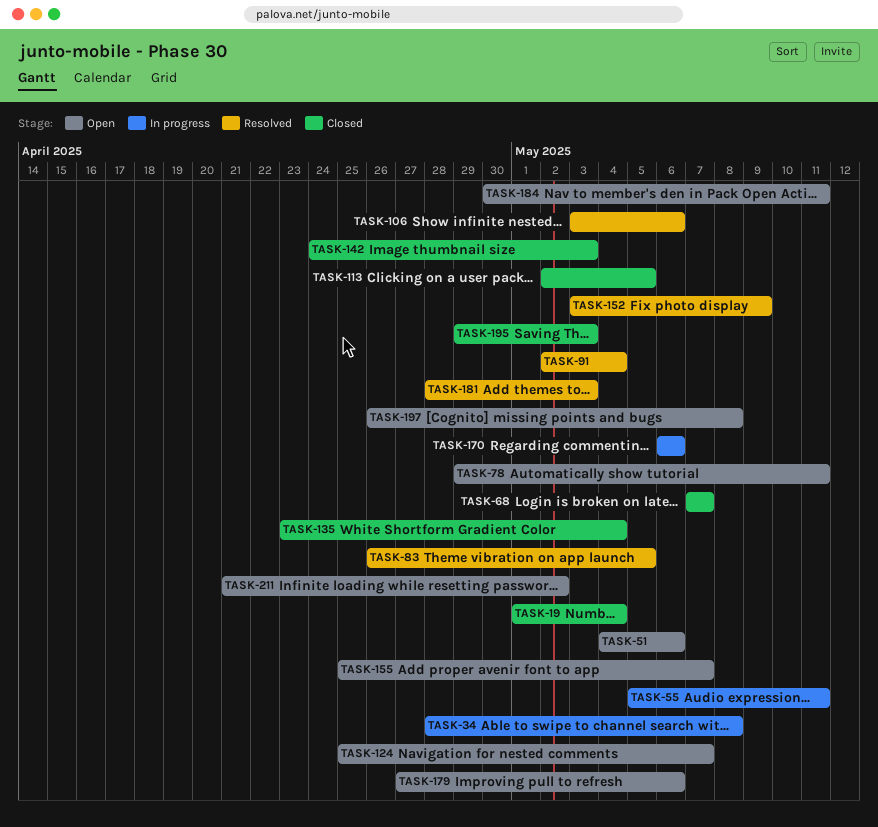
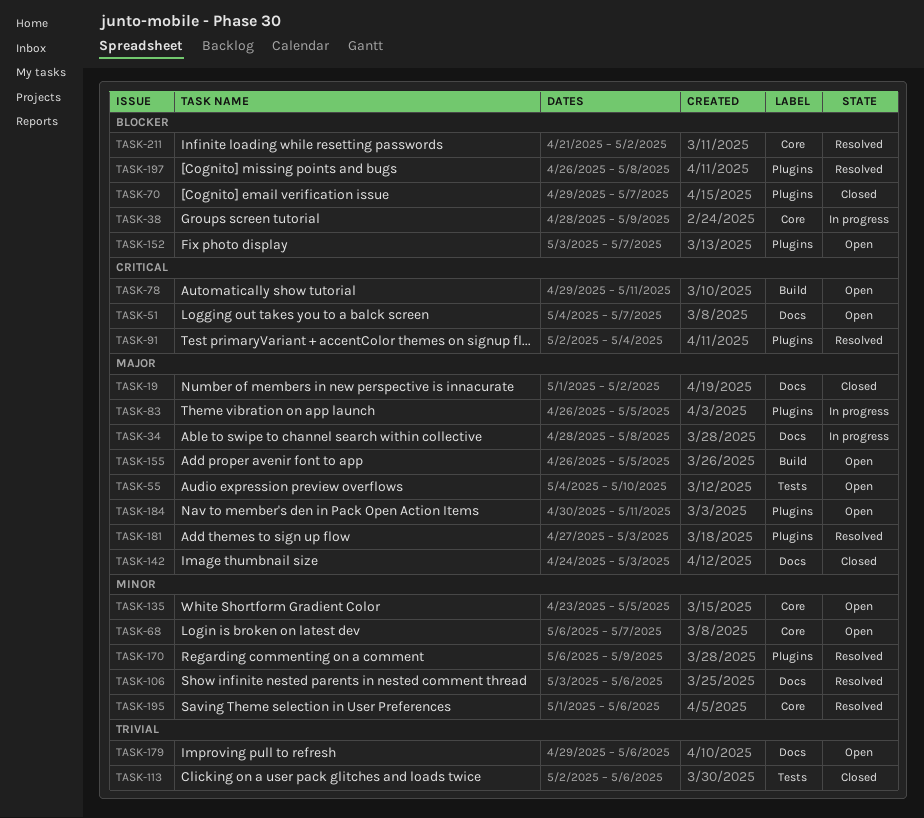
TASK-19, due: May 4 -> May 2
TASK-38: none -> present
TASK-51, due: May 6 -> May 7
TASK-55, status: In progress -> Open
TASK-55, start: May 5 -> May 4
TASK-55, due: May 11 -> May 10
TASK-68, status: Closed -> Open
TASK-68, start: May 7 -> May 6
TASK-70: none -> present
TASK-83, status: Resolved -> In progress
TASK-113, due: May 5 -> May 6
TASK-124: present -> none
TASK-135, status: Closed -> Open
TASK-135, due: May 4 -> May 5
TASK-152, status: Resolved -> Open
TASK-152, due: May 9 -> May 7
TASK-155, start: Apr 25 -> Apr 26
TASK-155, due: May 7 -> May 5
TASK-170, status: In progress -> Resolved
TASK-170, due: May 6 -> May 9
TASK-179, start: Apr 27 -> Apr 29
TASK-181, start: Apr 28 -> Apr 27
TASK-195, status: Closed -> Resolved
TASK-195, start: Apr 29 -> May 1
TASK-195, due: May 3 -> May 6
TASK-197, status: Open -> Resolved
TASK-211, status: Open -> Resolved

